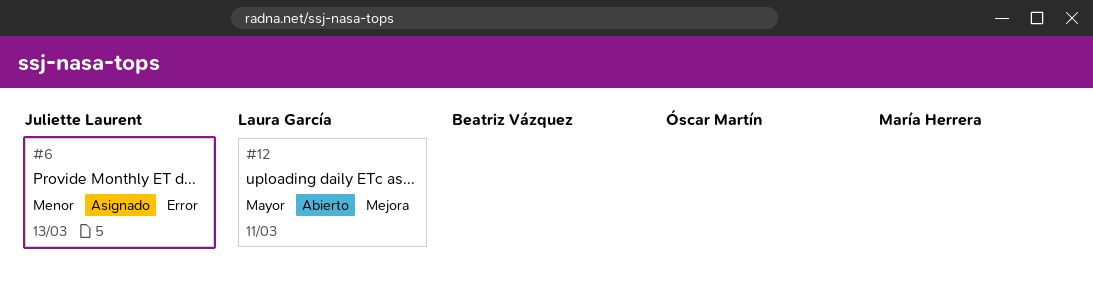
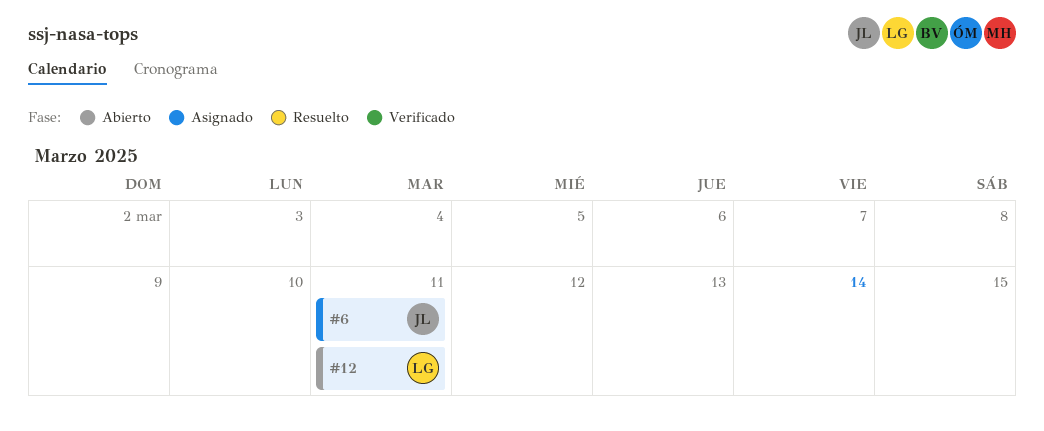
#6, due: Mar 13 -> Mar 11

